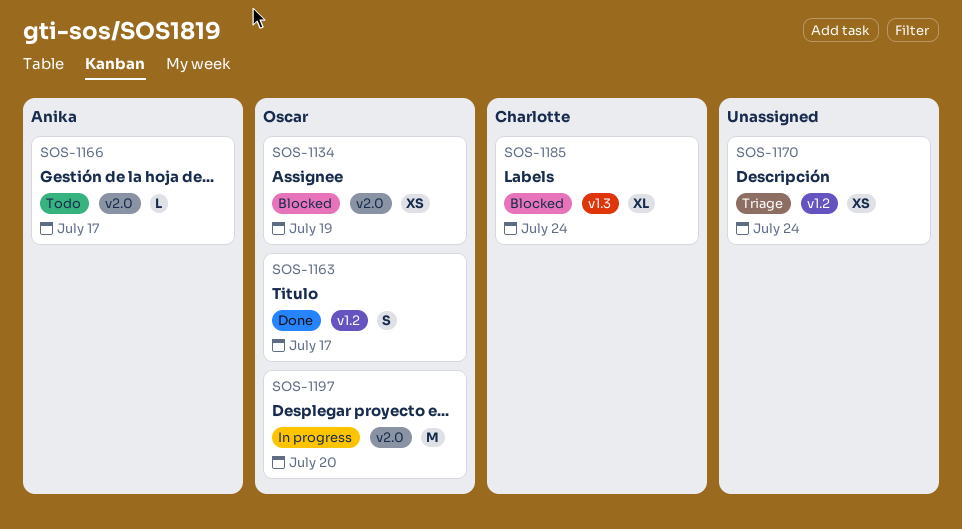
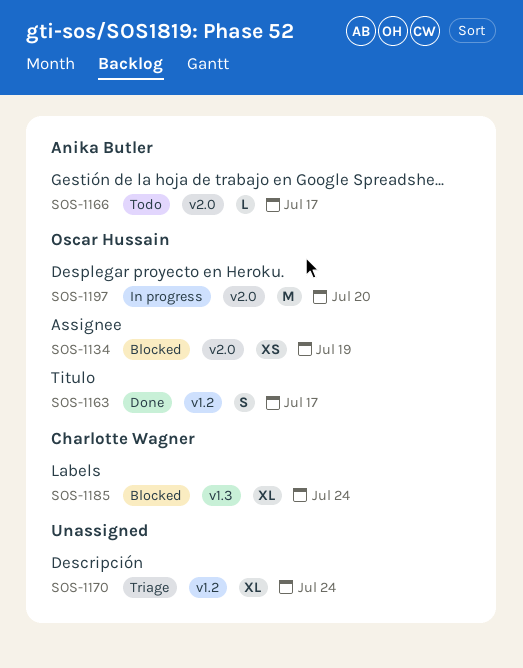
SOS-1170, estimate: XS -> XL

